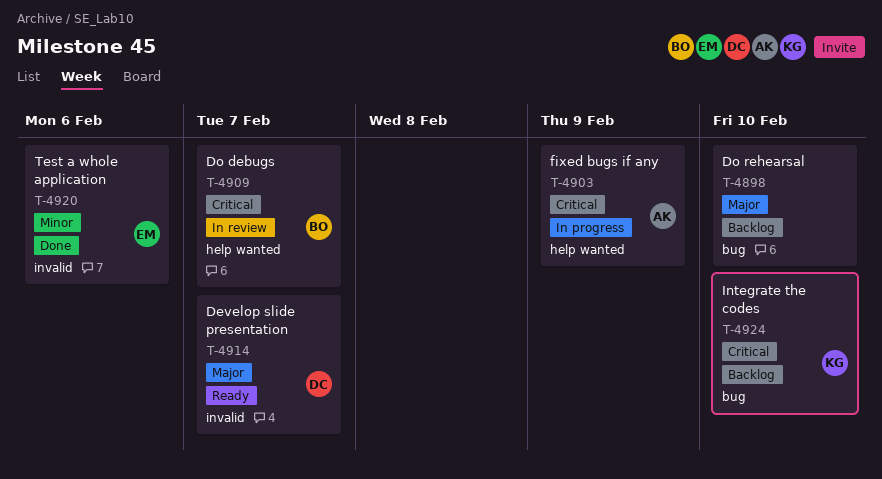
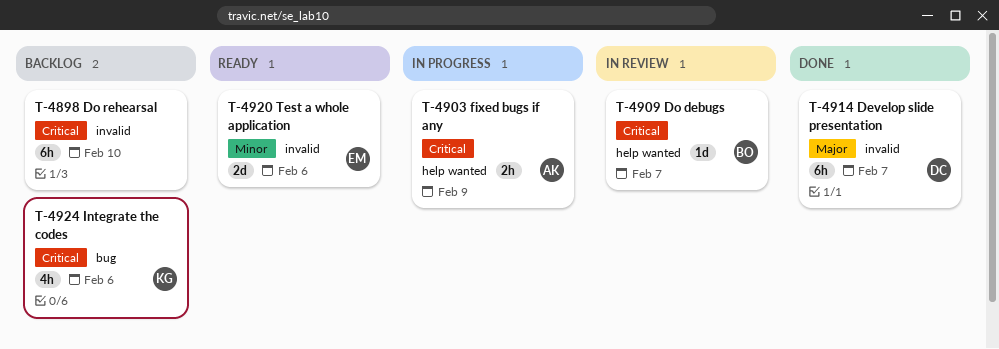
T-4898, priority: Major -> Critical
T-4898, label: bug -> invalid
T-4914, status: Ready -> Done
T-4920, status: Done -> Ready
T-4924, due: Feb 10 -> Feb 6

